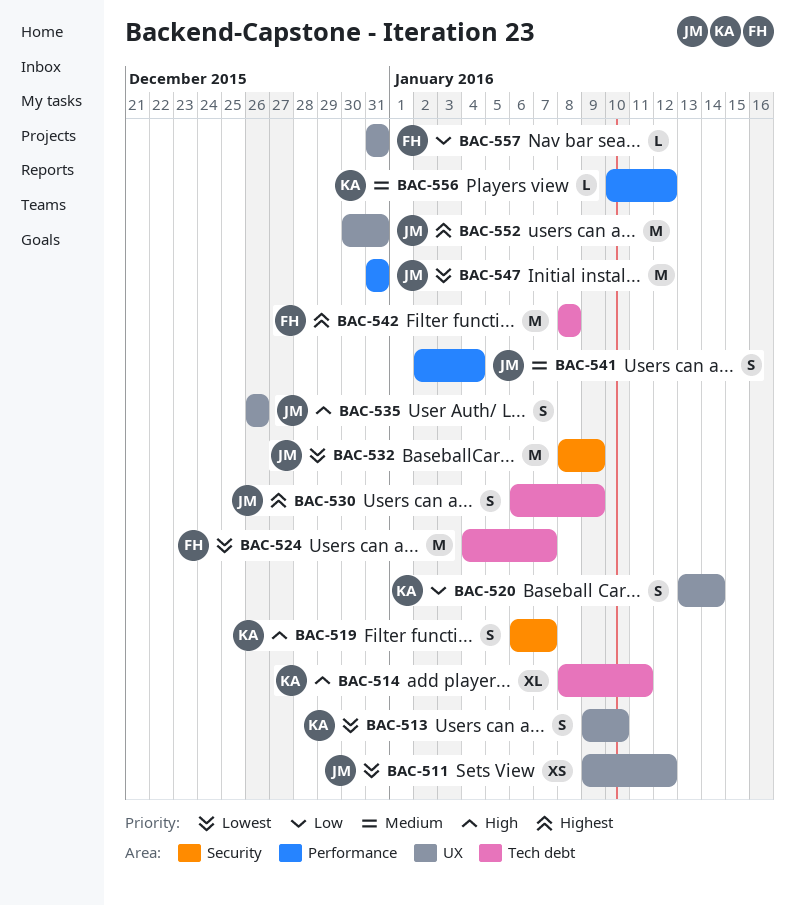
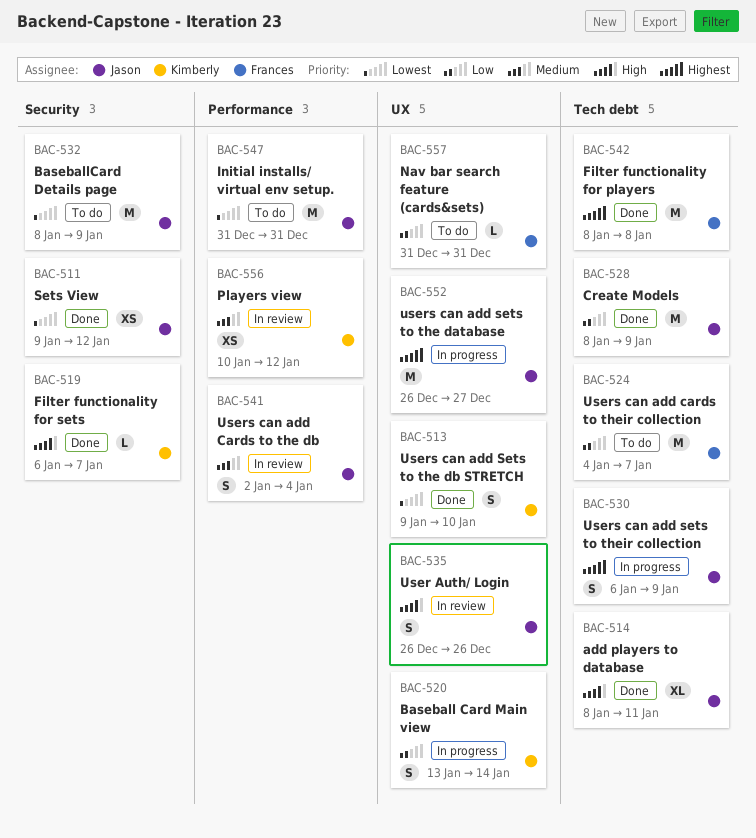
BAC-511, label: UX -> Security
BAC-514, owner: Kimberly -> Jason
BAC-519, estimate: S -> L
BAC-524, priority: Lowest -> Low
BAC-528: none -> present
BAC-552, start: Dec 30 -> Dec 26
BAC-552, due: Dec 31 -> Dec 27
BAC-556, estimate: L -> XS

